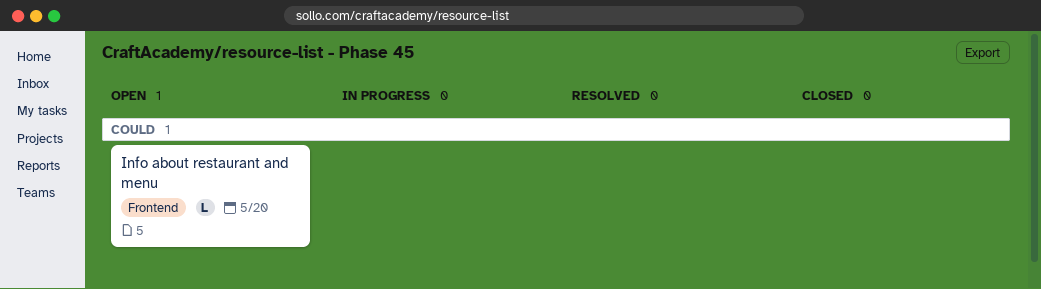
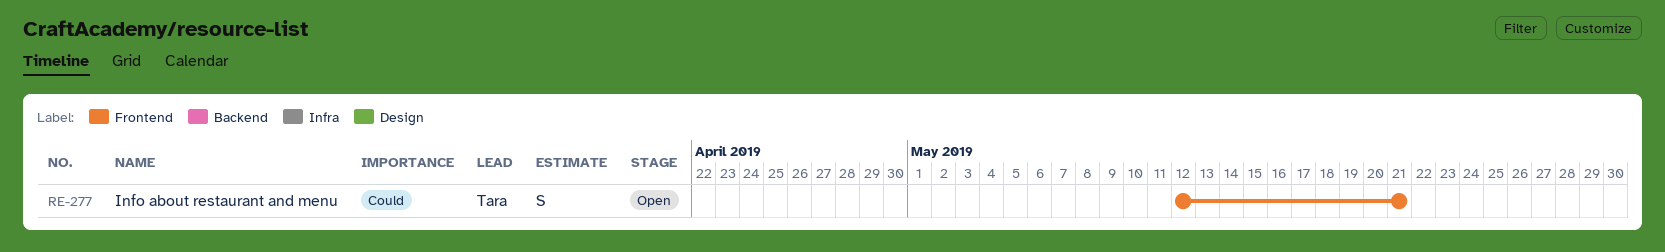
Info about restaurant and menu, estimate: L -> S
Info about restaurant and menu, due: May 20 -> May 21

